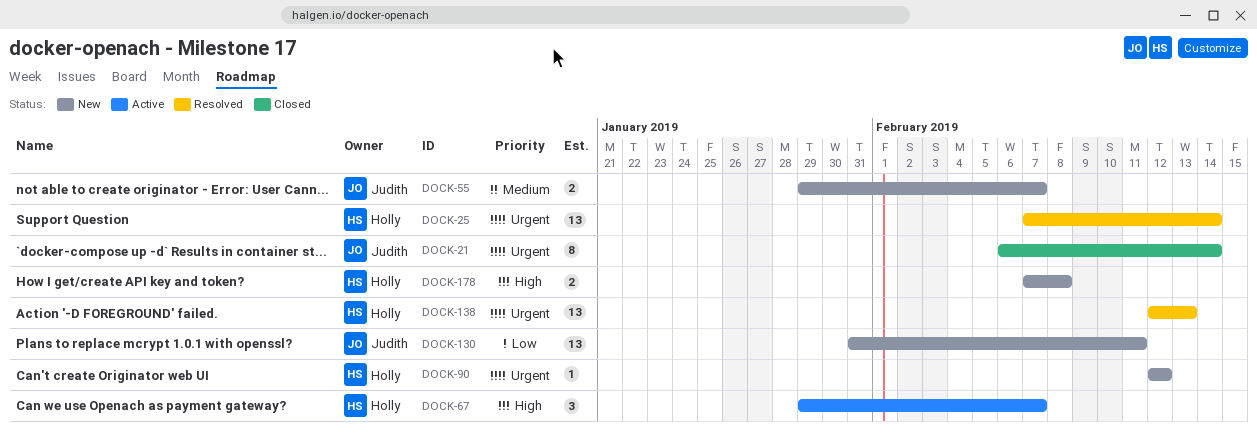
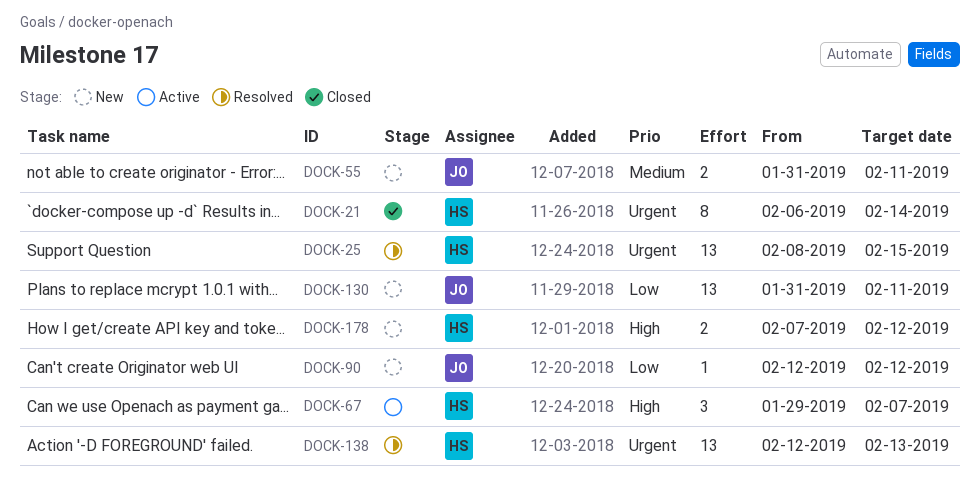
DOCK-21, owner: Judith -> Holly
DOCK-25, start: Feb 7 -> Feb 8
DOCK-25, due: Feb 14 -> Feb 15
DOCK-55, start: Jan 29 -> Jan 31
DOCK-55, due: Feb 7 -> Feb 11
DOCK-90, owner: Holly -> Judith
DOCK-90, priority: Urgent -> Low
DOCK-178, due: Feb 8 -> Feb 12

